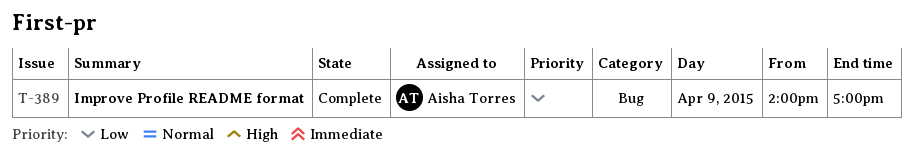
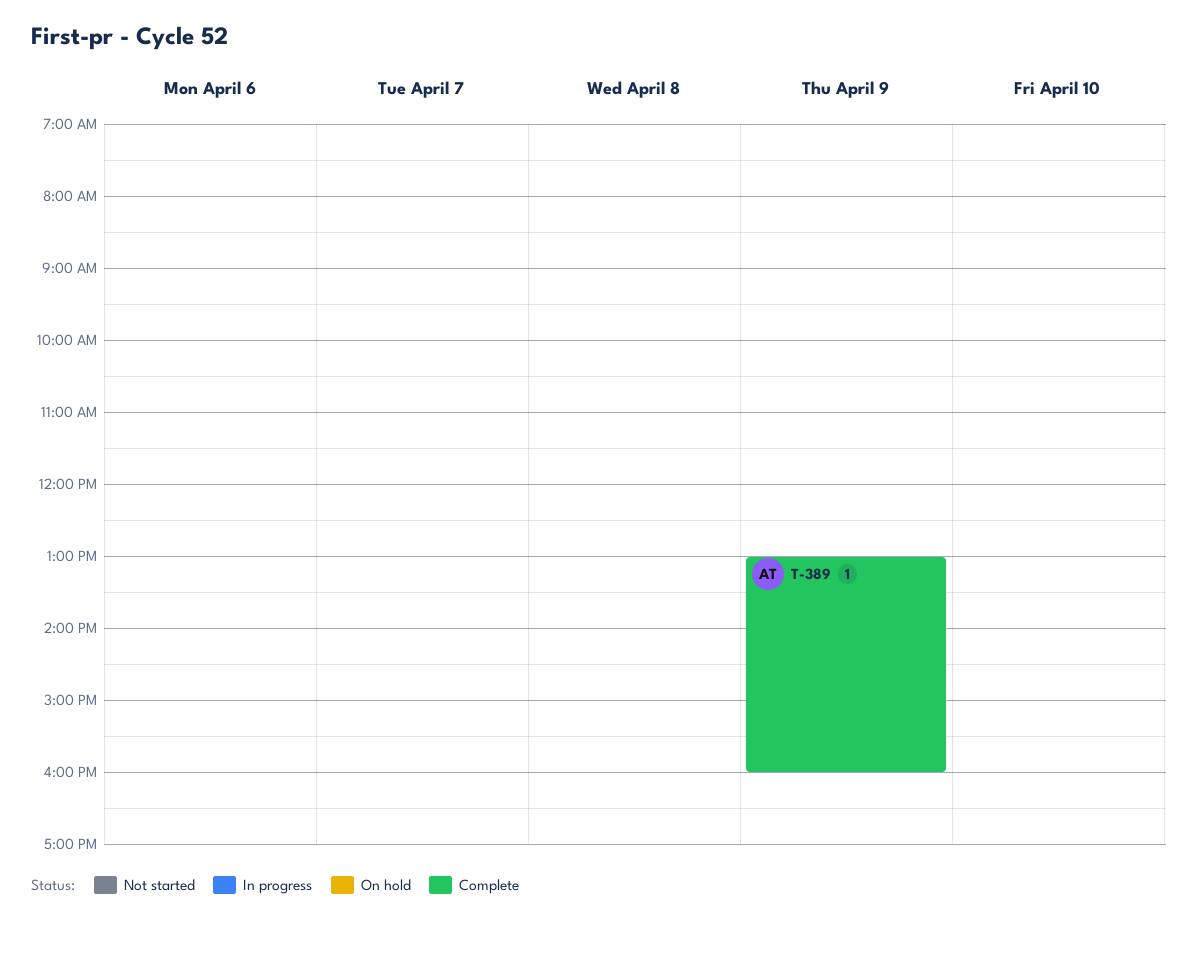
T-389, begins: 14:00 -> 13:00
T-389, ends: 17:00 -> 16:00

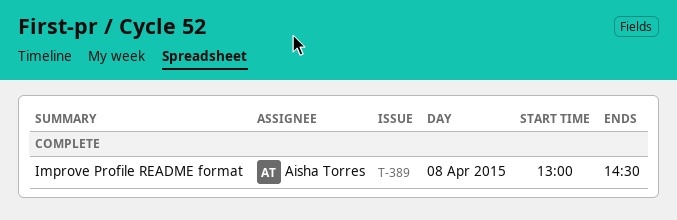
T-389, day: Apr 9 -> Apr 8
T-389, ends: 16:00 -> 14:30

